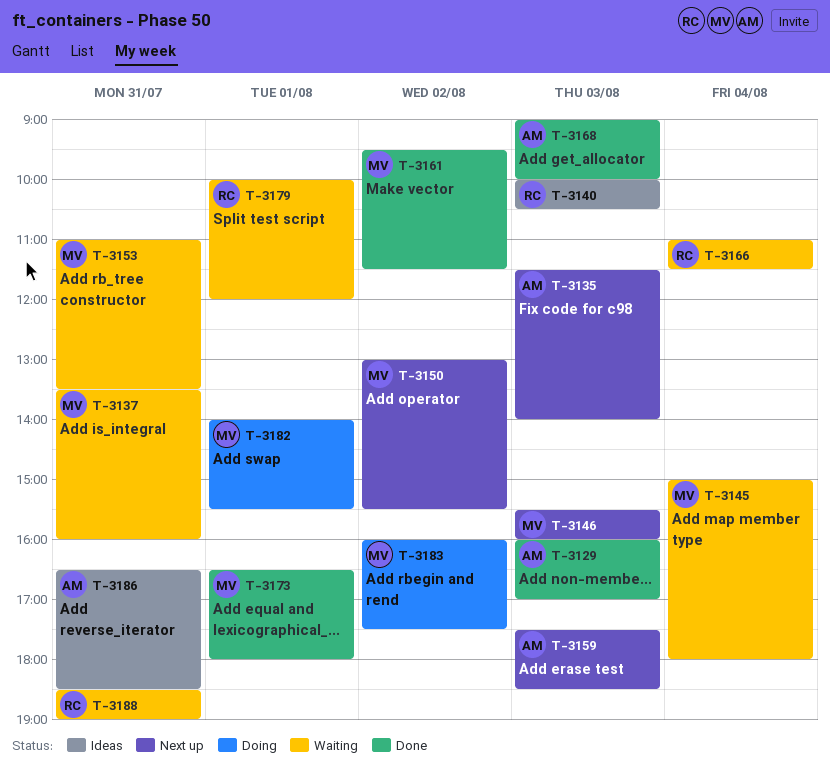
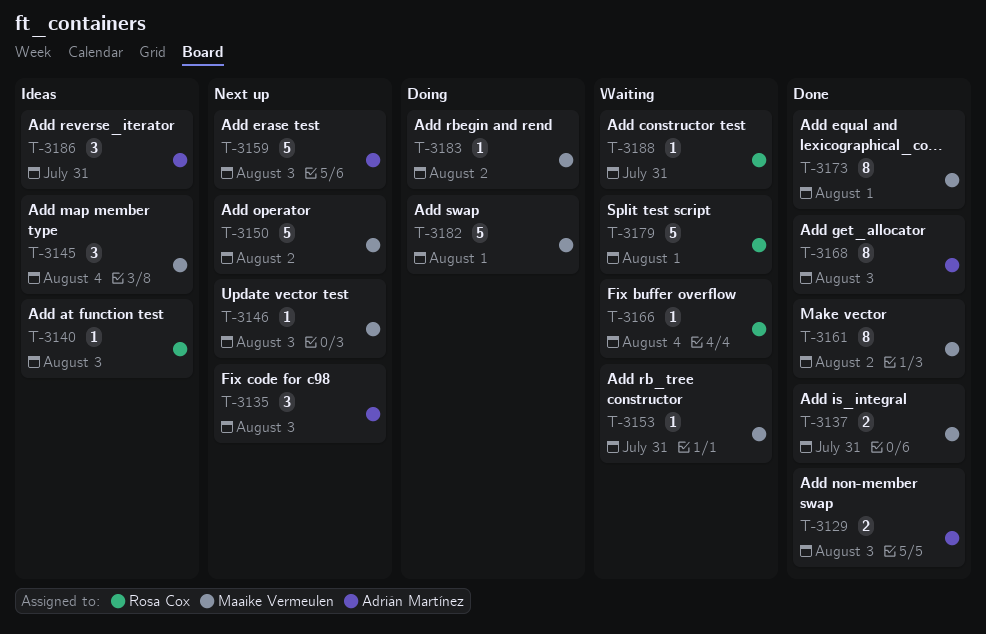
T-3137, status: Waiting -> Done
T-3145, status: Waiting -> Ideas

